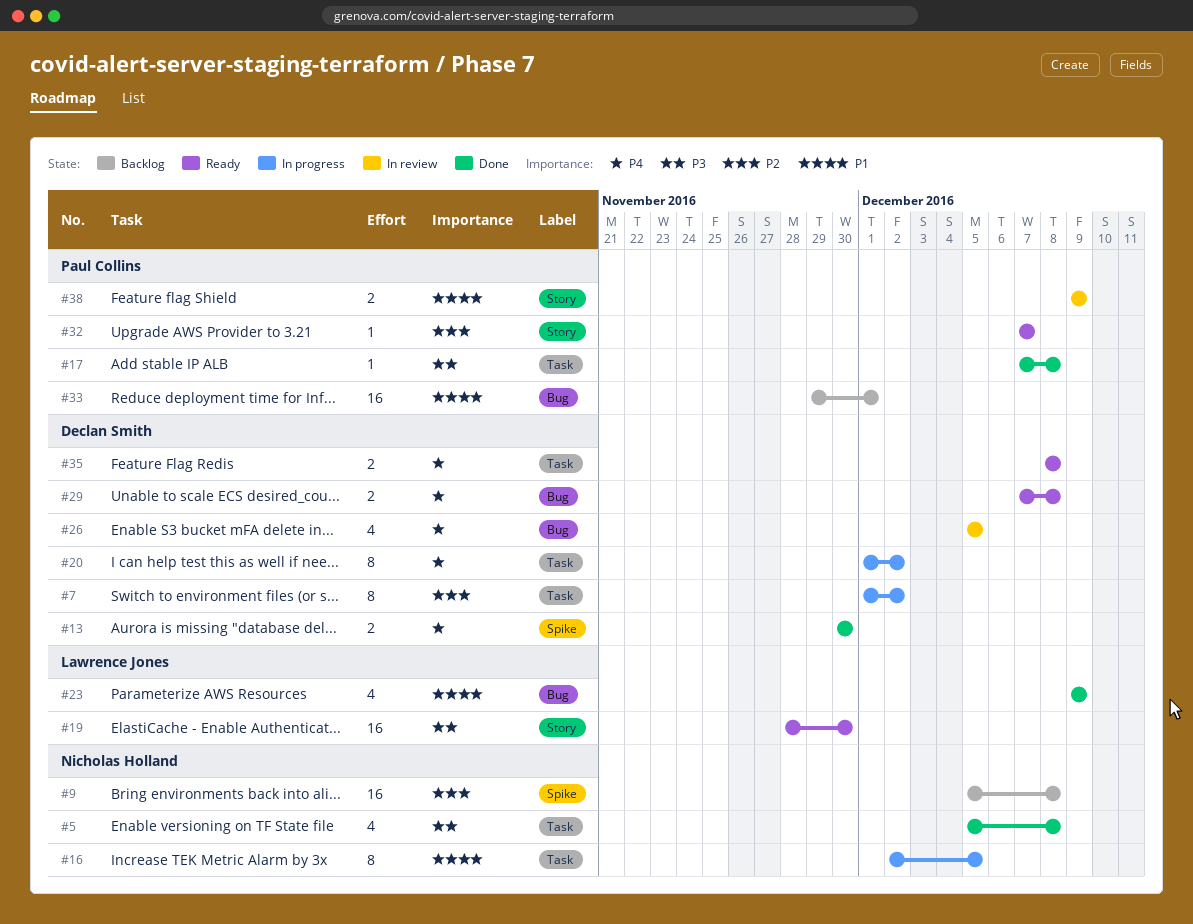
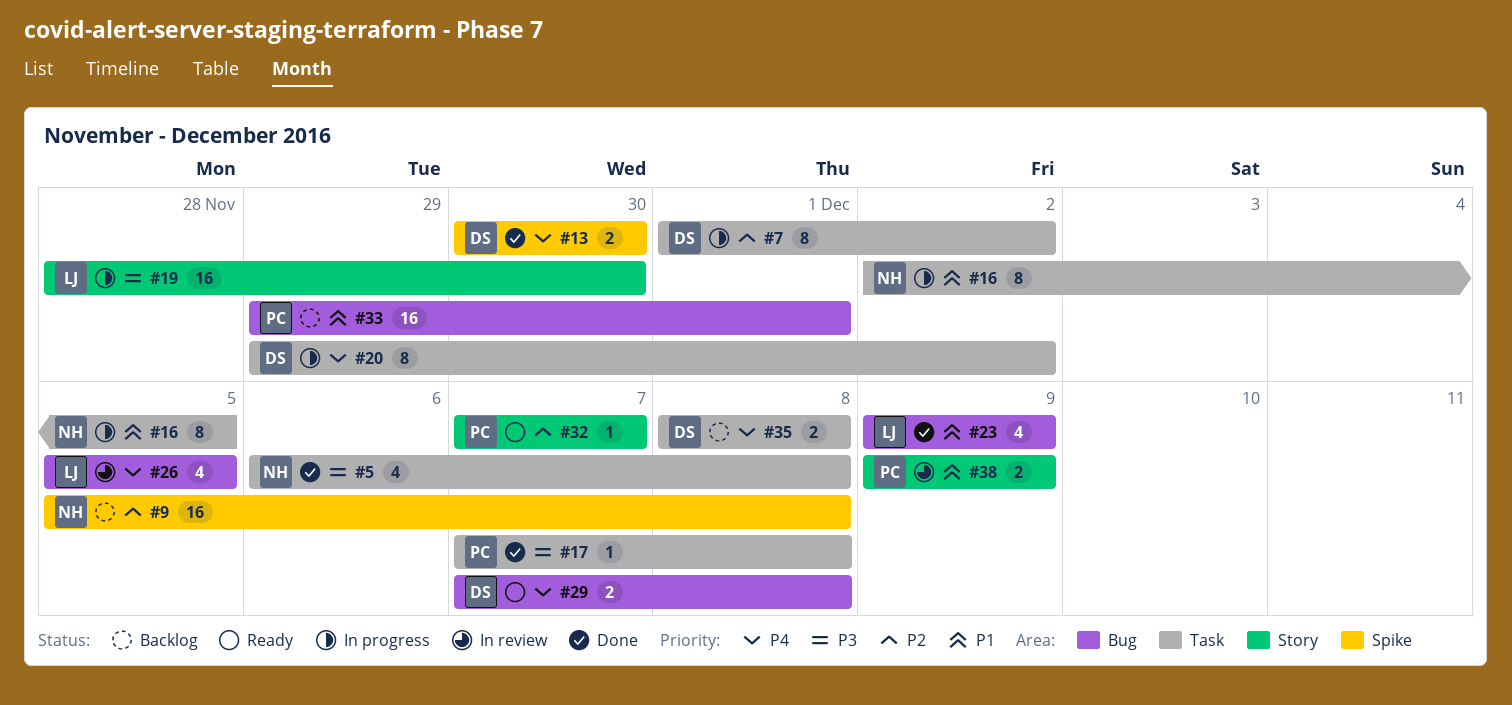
#5, start: Dec 5 -> Dec 6
#19, status: Ready -> In progress
#20, start: Dec 1 -> Nov 29
#26, owner: Declan Smith -> Lawrence Jones
#35, status: Ready -> Backlog

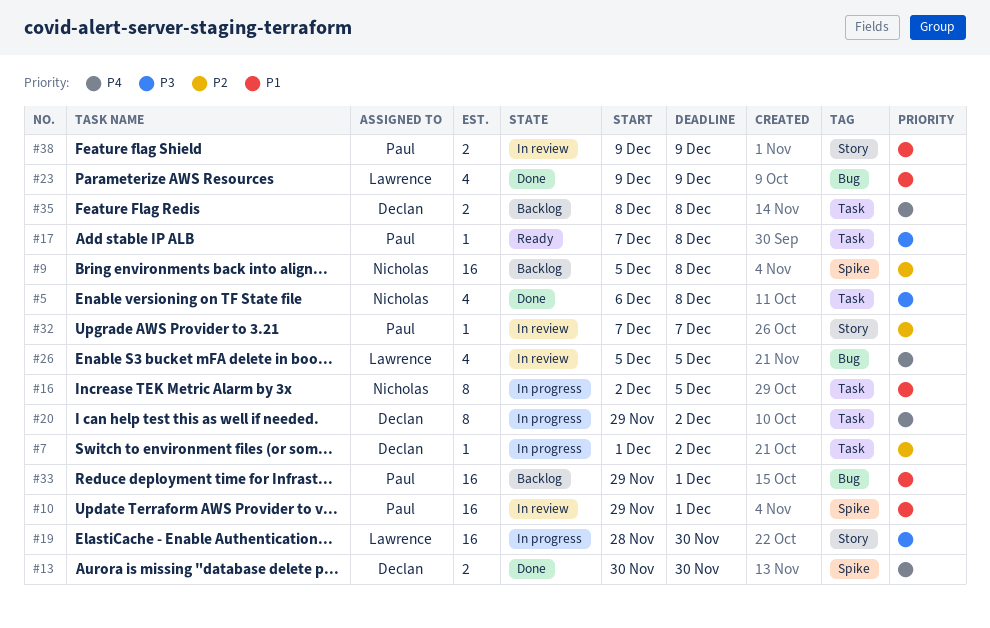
#7, estimate: 8 -> 1
#10: none -> present
#17, status: Done -> Ready
#29: present -> none
#32, status: Ready -> In review

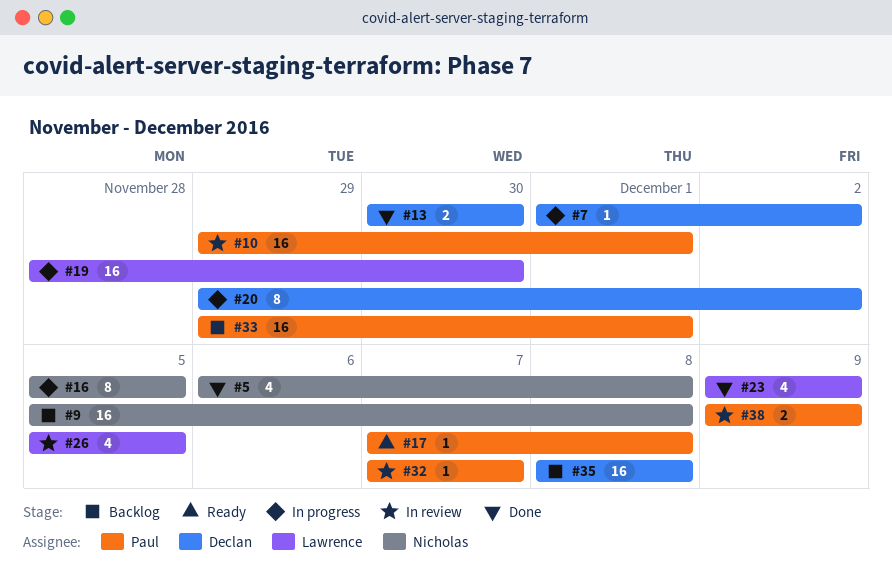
#16, start: Dec 2 -> Dec 5
#35, estimate: 2 -> 16

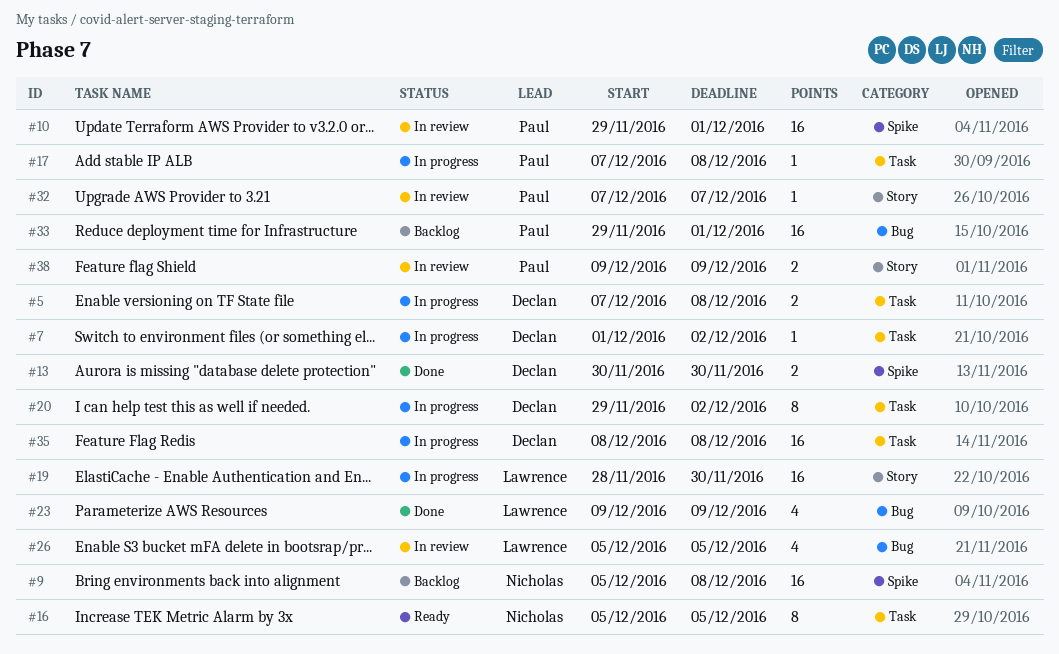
#5, status: Done -> In progress
#5, owner: Nicholas -> Declan
#5, estimate: 4 -> 2
#5, start: Dec 6 -> Dec 7
#16, status: In progress -> Ready
#17, status: Ready -> In progress
#35, status: Backlog -> In progress

